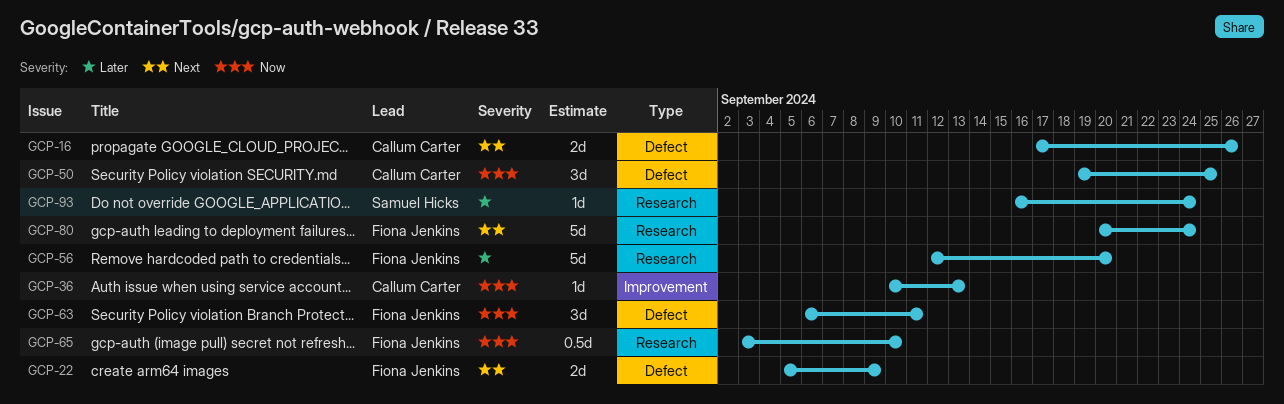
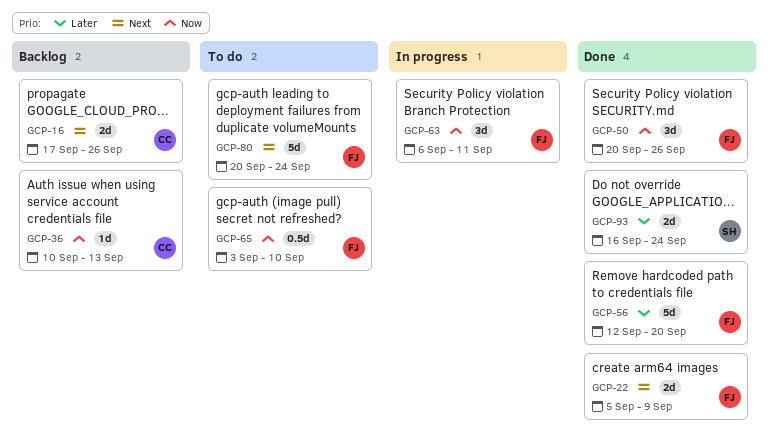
GCP-50, owner: Callum Carter -> Fiona Jenkins
GCP-50, start: Sep 19 -> Sep 20
GCP-50, due: Sep 25 -> Sep 26
GCP-93, estimate: 1d -> 2d

